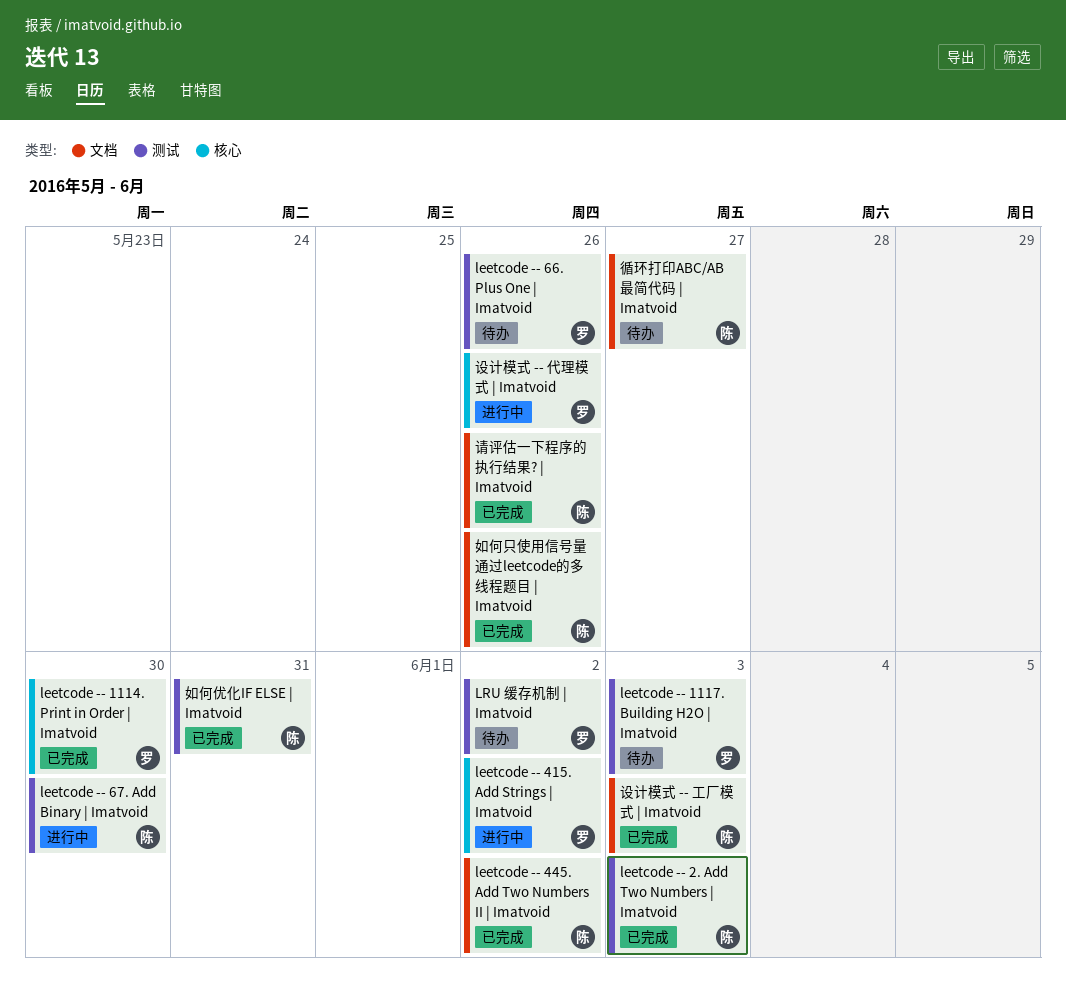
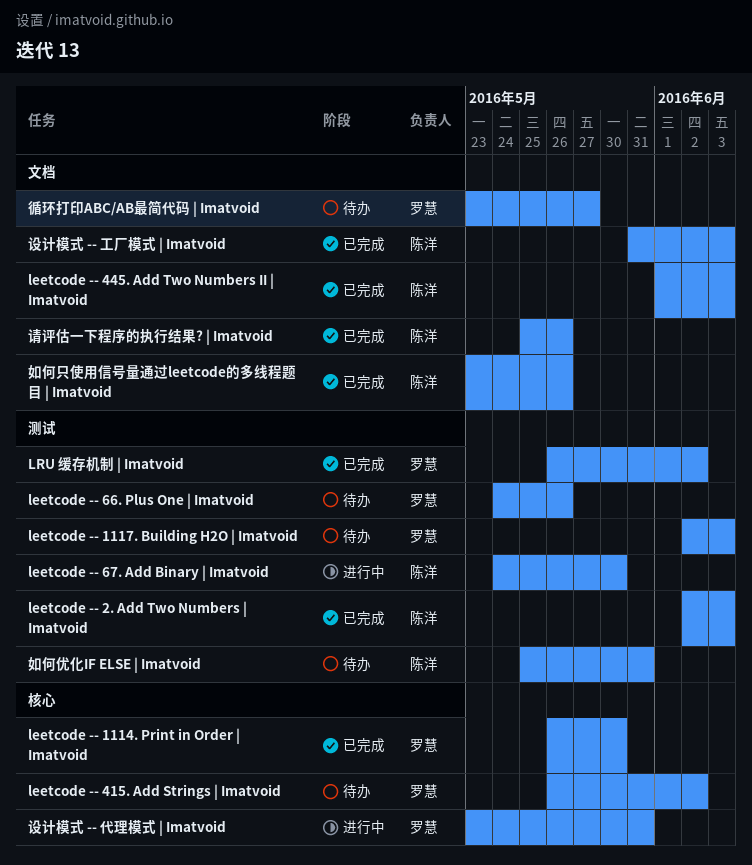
leetcode -- 415. Add Strings | Imatvoid, status: 进行中 -> 待办
leetcode -- 445. Add Two Numbers II | Imatvoid, due: Jun 2 -> Jun 3
LRU 缓存机制 | Imatvoid, status: 待办 -> 已完成
如何优化IF ELSE | Imatvoid, status: 已完成 -> 待办
循环打印ABC/AB最简代码 | Imatvoid, owner: 陈洋 -> 罗慧
设计模式 -- 代理模式 | Imatvoid, due: May 26 -> May 31

